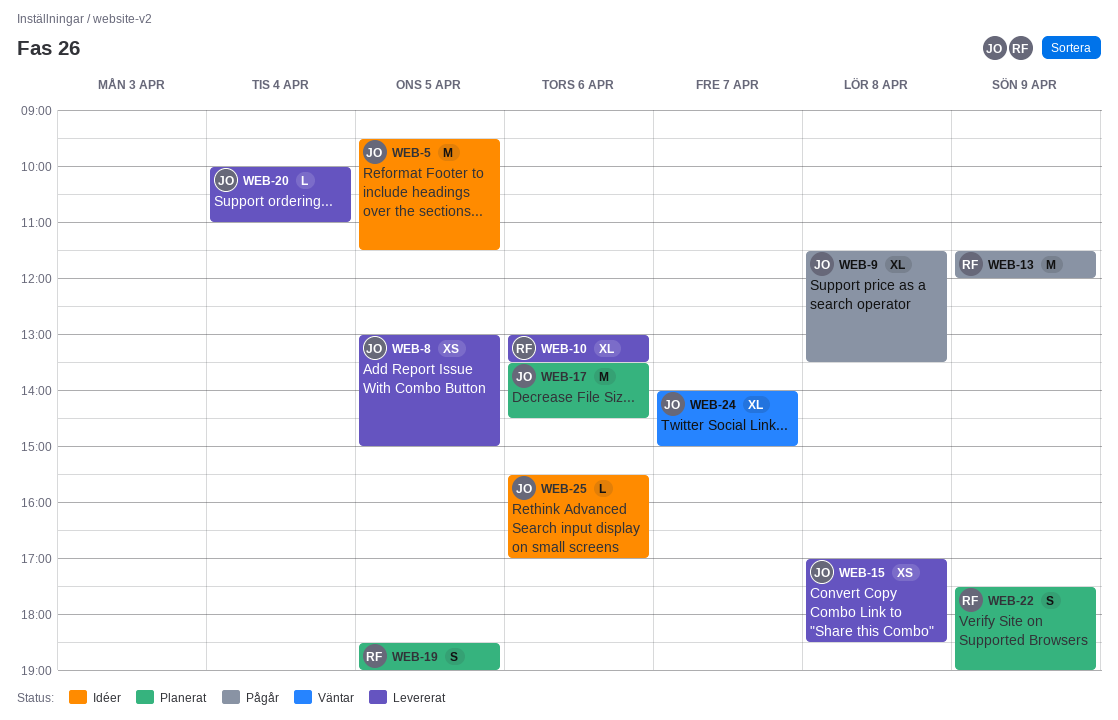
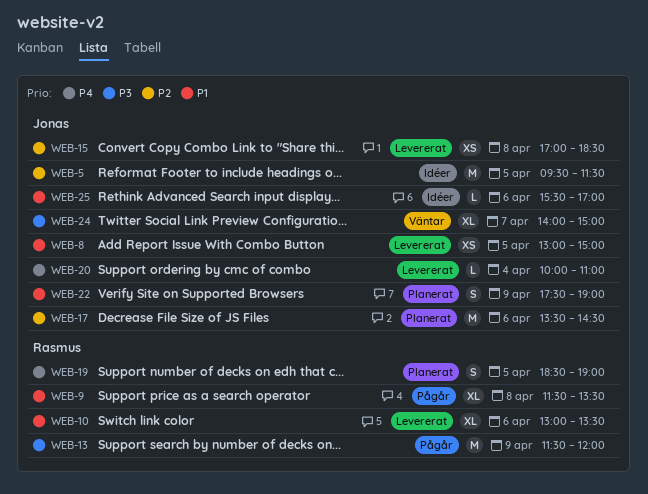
WEB-9, owner: Jonas -> Rasmus
WEB-22, owner: Rasmus -> Jonas

